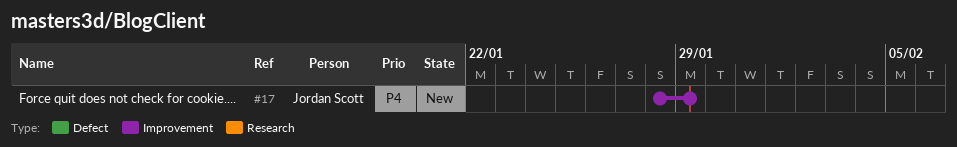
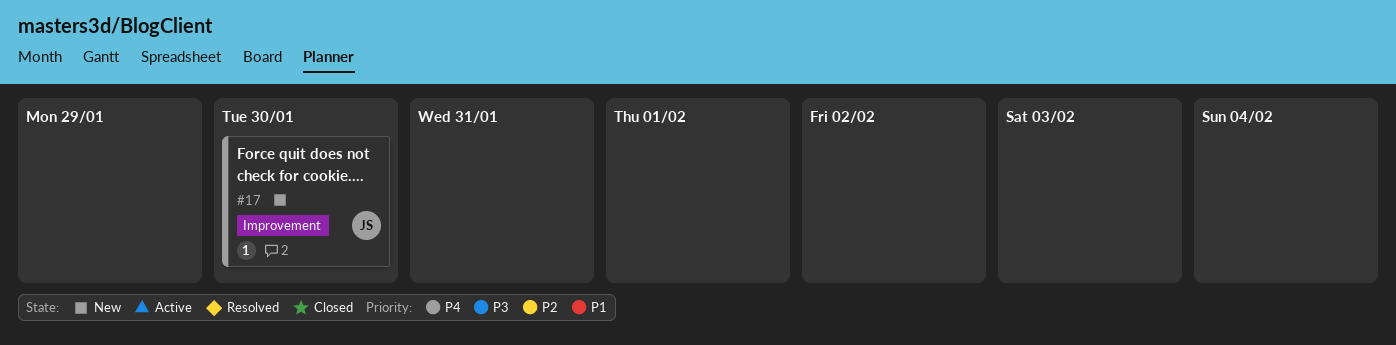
#17, due: Jan 29 -> Jan 30

